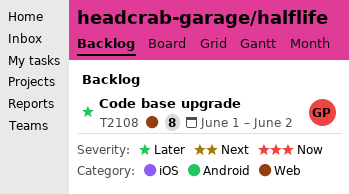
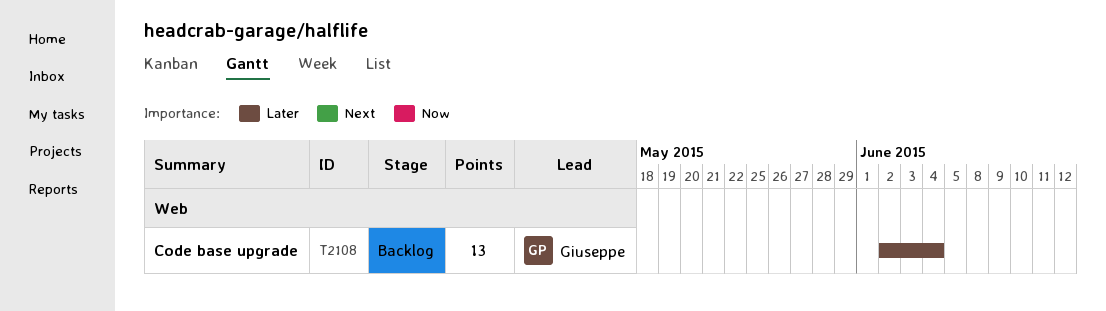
T2108, estimate: 8 -> 13
T2108, start: Jun 1 -> Jun 2
T2108, due: Jun 2 -> Jun 4

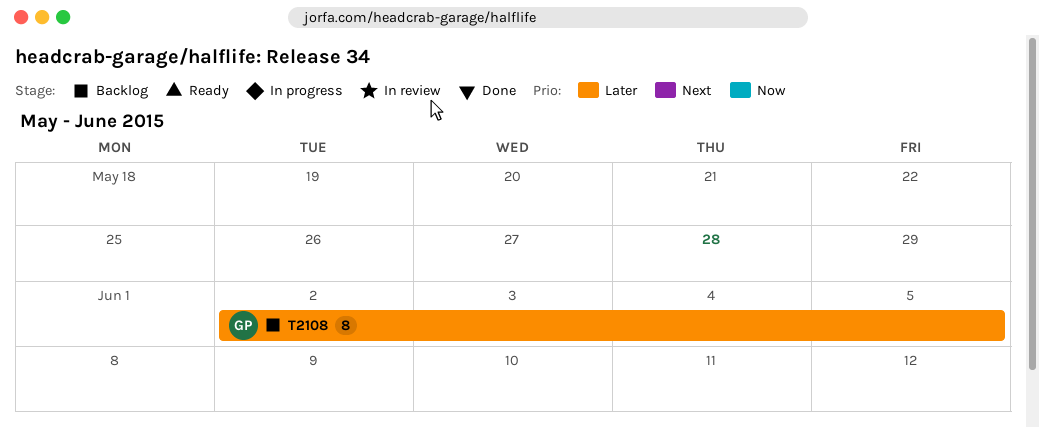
T2108, estimate: 13 -> 8
T2108, due: Jun 4 -> Jun 5

